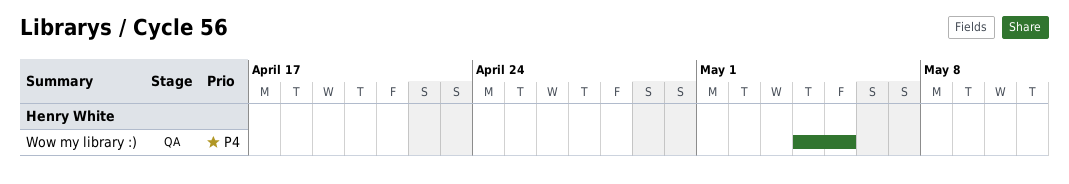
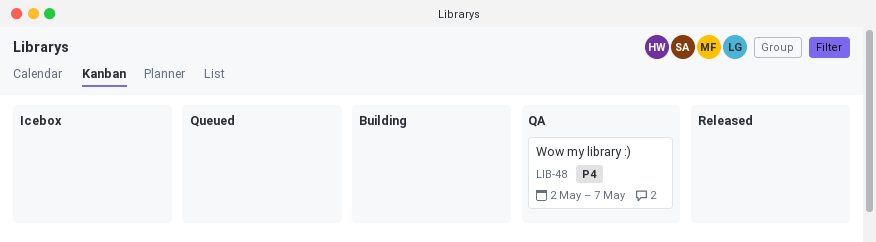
Wow my library :), start: May 4 -> May 2
Wow my library :), due: May 5 -> May 7

